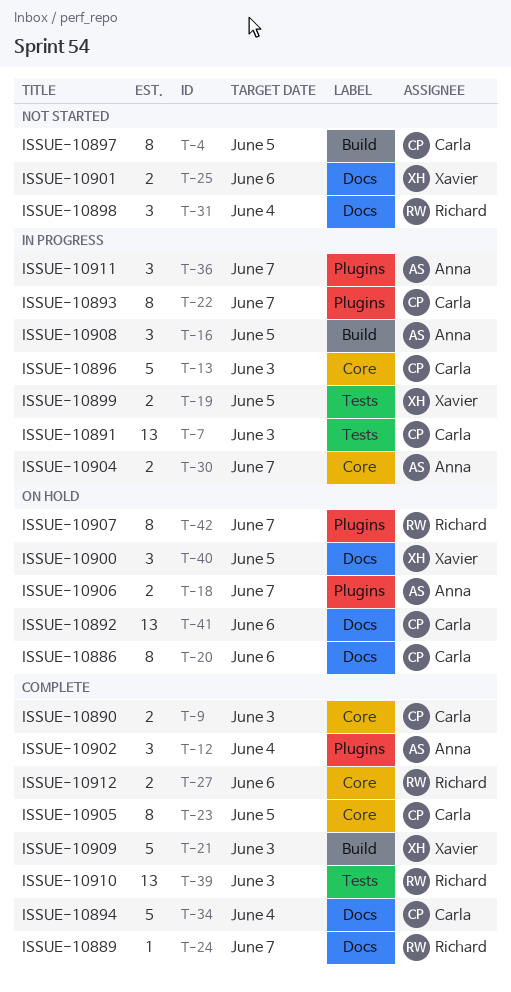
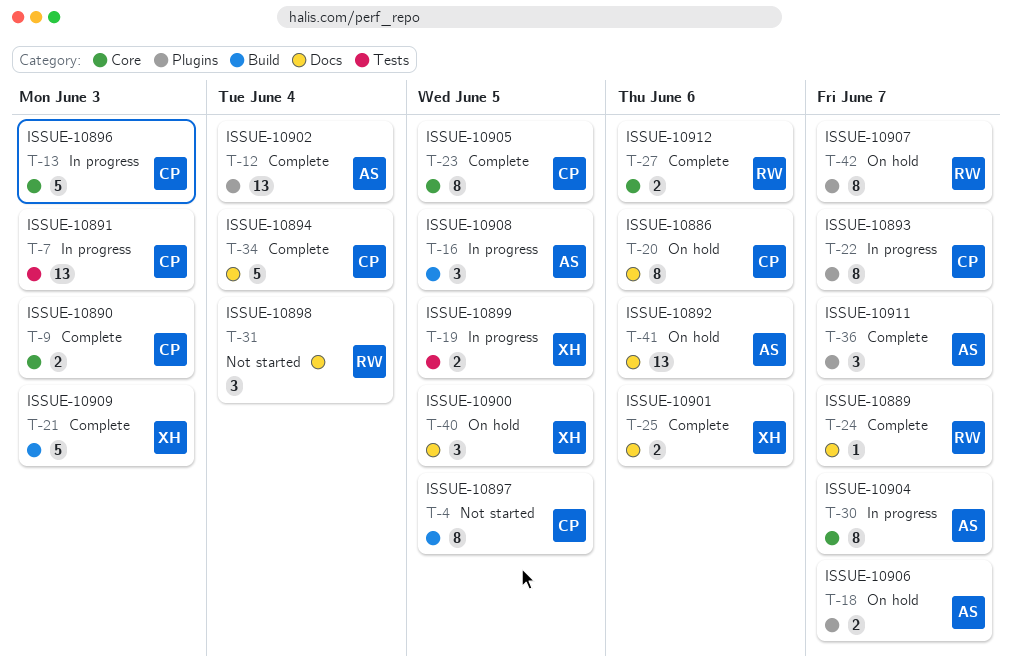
T-12, estimate: 3 -> 13
T-25, status: Not started -> Complete
T-30, estimate: 2 -> 8
T-36, status: In progress -> Complete
T-39: present -> none
T-41, owner: Carla -> Anna

